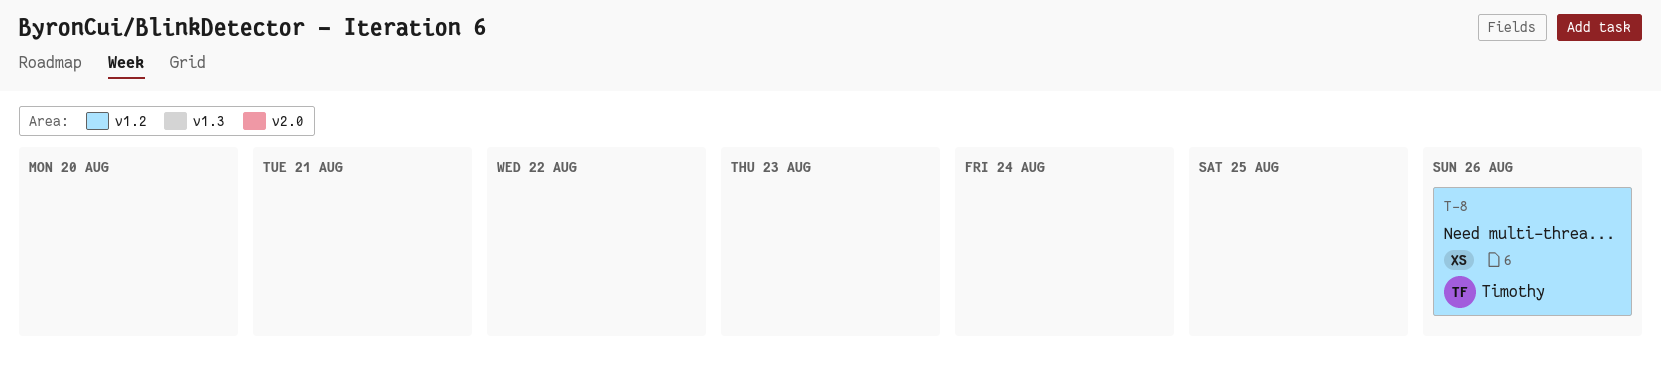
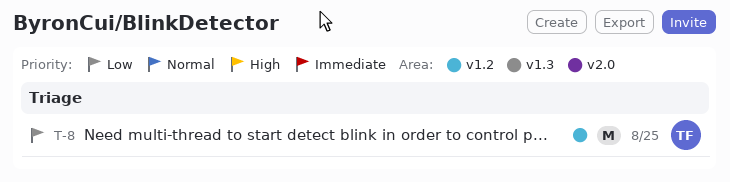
T-8, estimate: XS -> M
T-8, due: Aug 26 -> Aug 25

